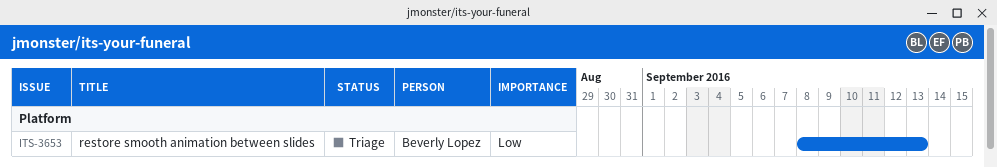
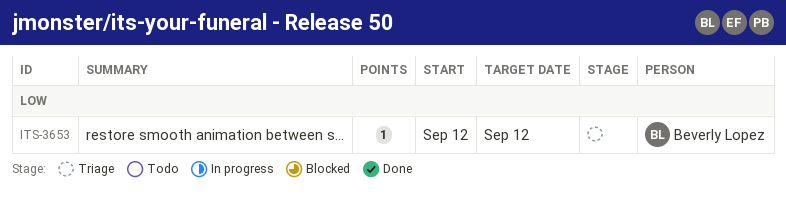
ITS-3653, start: Sep 8 -> Sep 12
ITS-3653, due: Sep 13 -> Sep 12

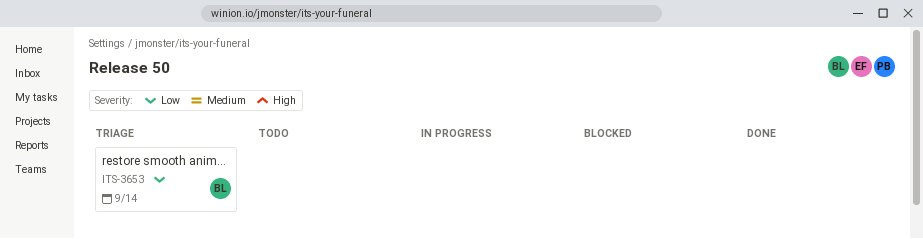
ITS-3653, due: Sep 12 -> Sep 14

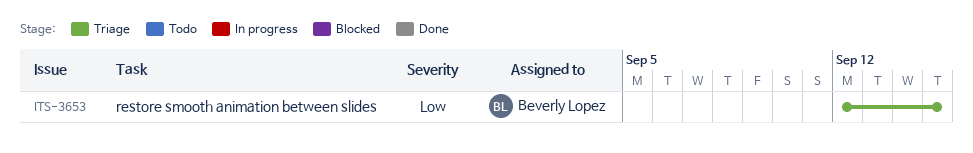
ITS-3653, due: Sep 14 -> Sep 15

